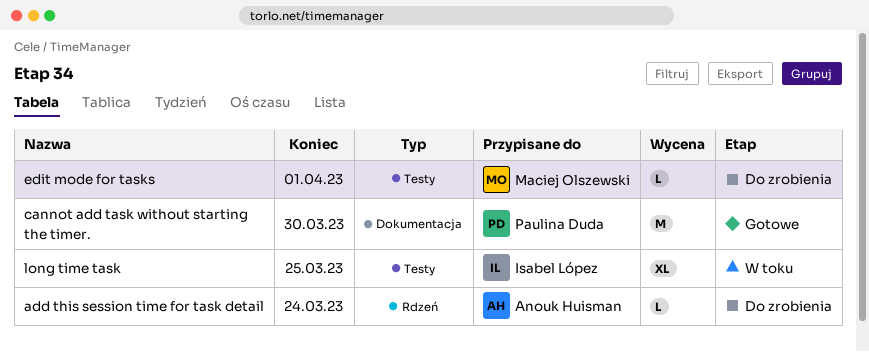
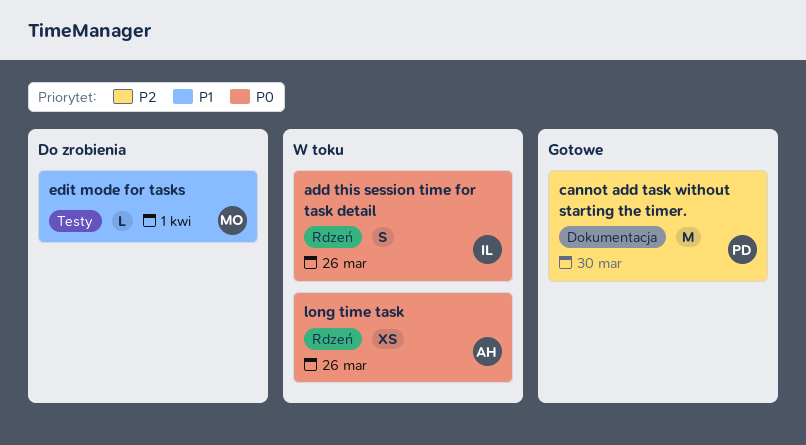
add this session time for task detail, status: Do zrobienia -> W toku
add this session time for task detail, owner: Anouk Huisman -> Isabel López
add this session time for task detail, estimate: L -> S
add this session time for task detail, due: Mar 24 -> Mar 26
long time task, owner: Isabel López -> Anouk Huisman
long time task, label: Testy -> Rdzeń
long time task, estimate: XL -> XS
long time task, due: Mar 25 -> Mar 26

